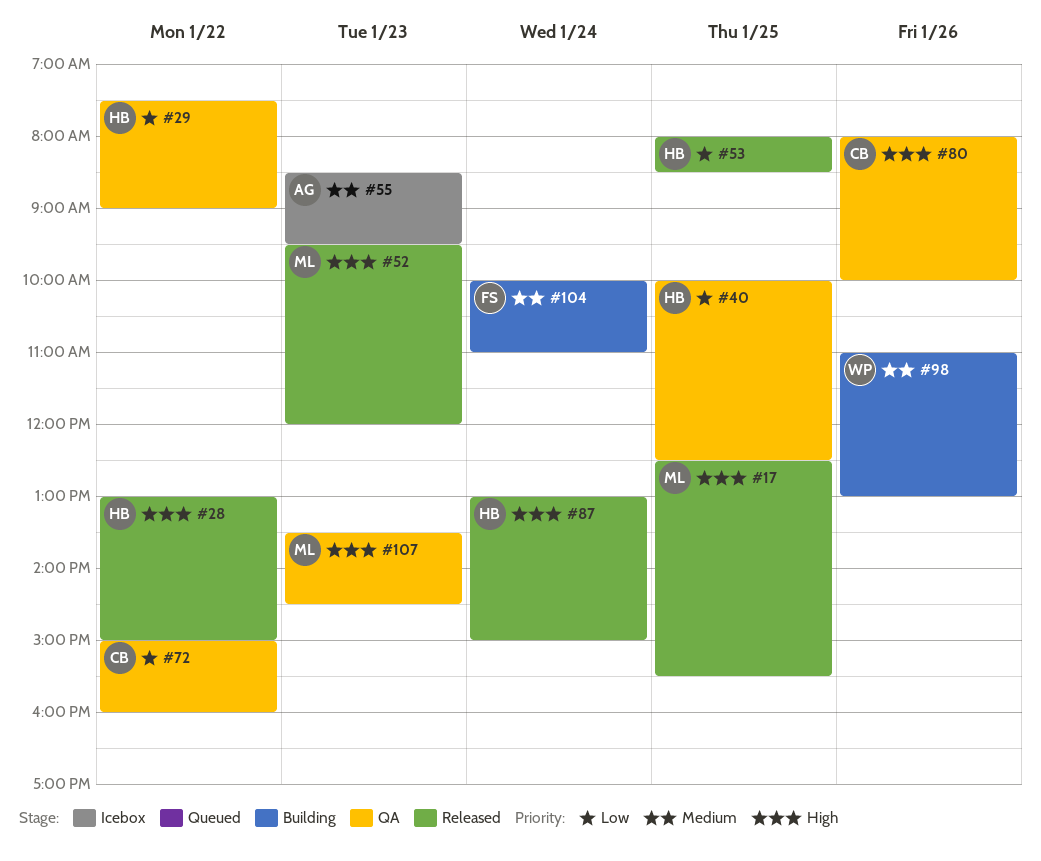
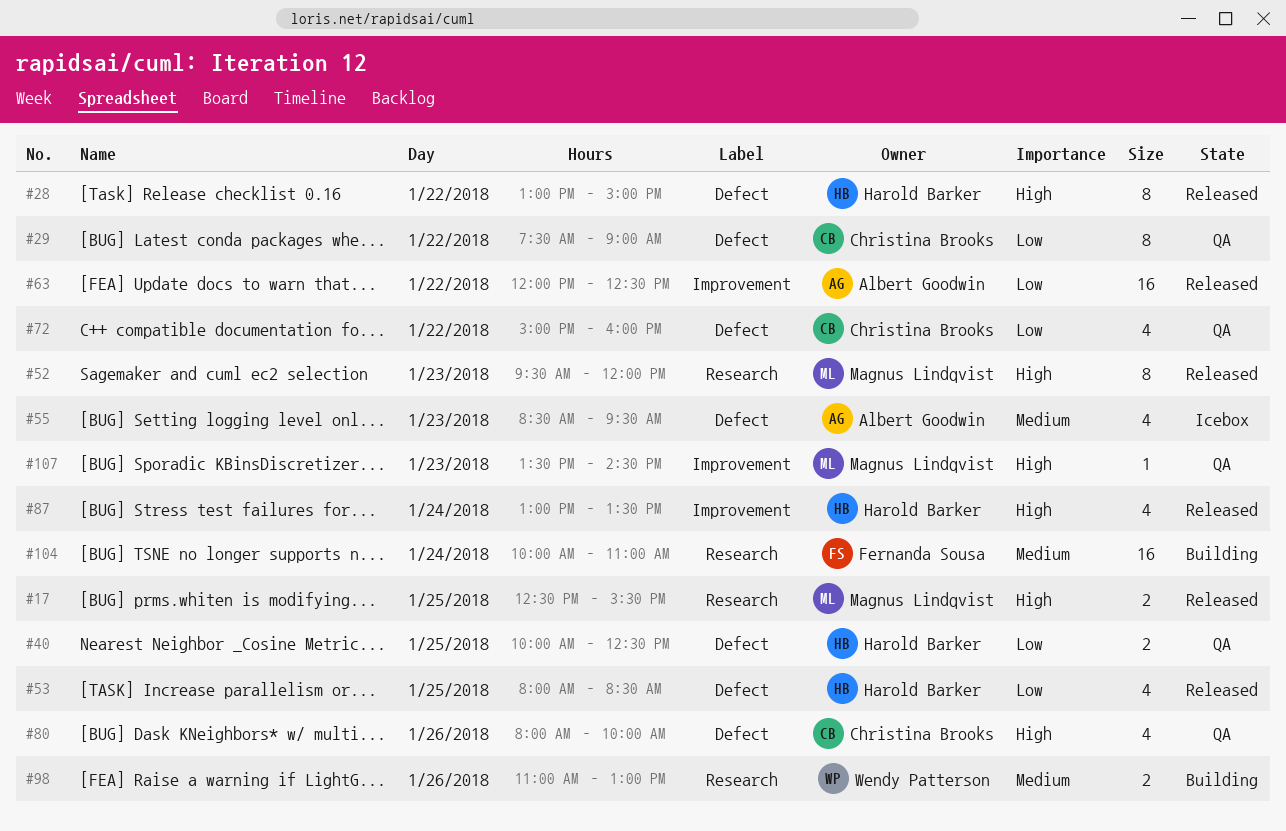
#29, owner: Harold Barker -> Christina Brooks
#63: none -> present
#87, ends: 15:00 -> 13:30

